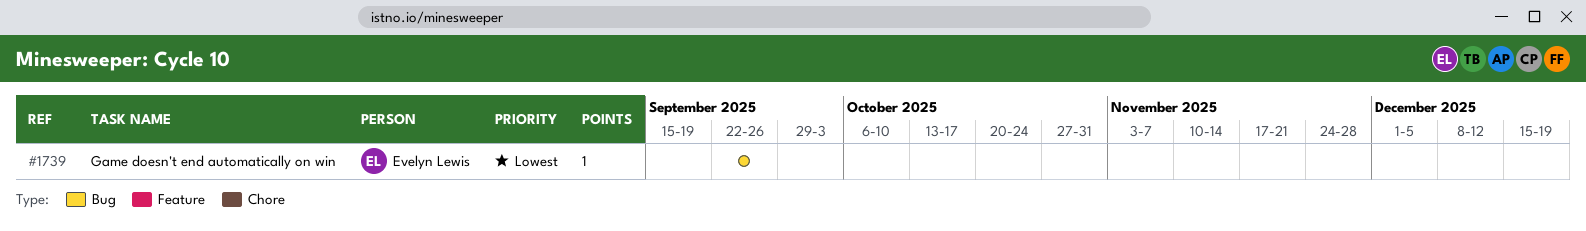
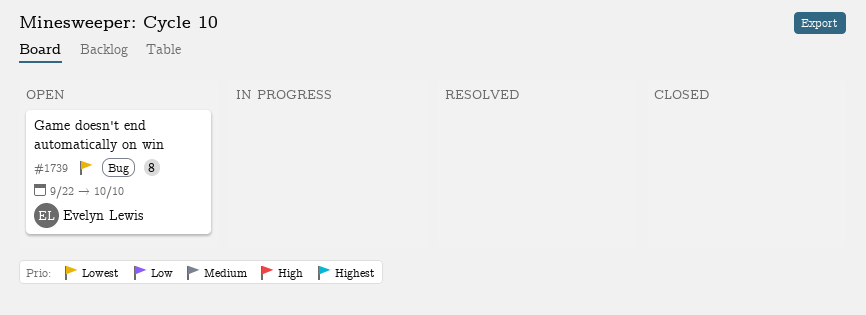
#1739, estimate: 1 -> 8
#1739, due: Sep 26 -> Oct 10

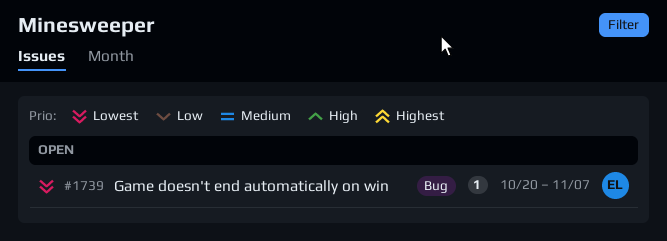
#1739, estimate: 8 -> 1
#1739, start: Sep 22 -> Oct 20
#1739, due: Oct 10 -> Nov 7

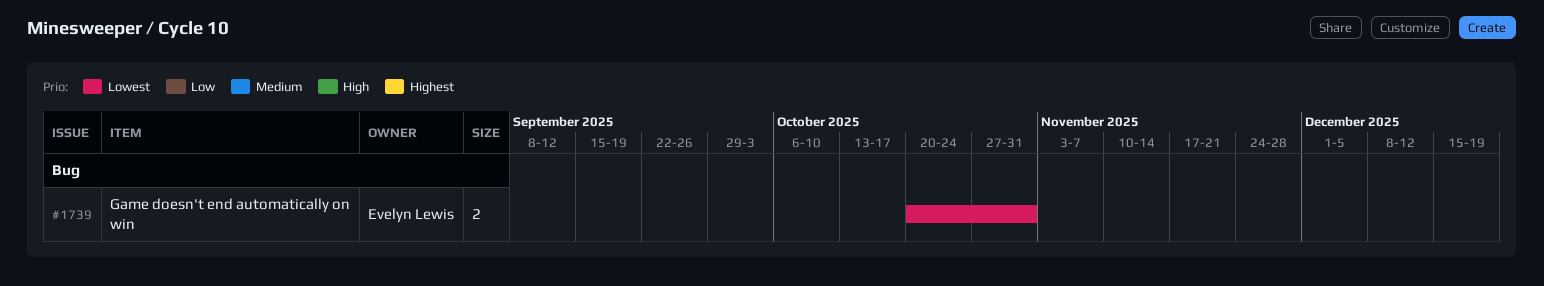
#1739, estimate: 1 -> 2
#1739, due: Nov 7 -> Oct 31

